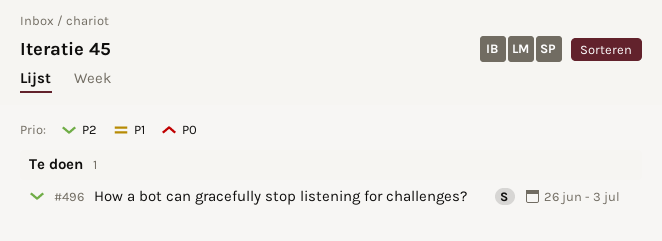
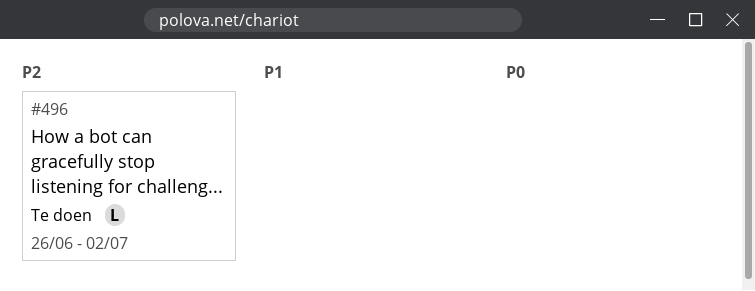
#496, estimate: S -> L
#496, due: Jul 3 -> Jul 2

